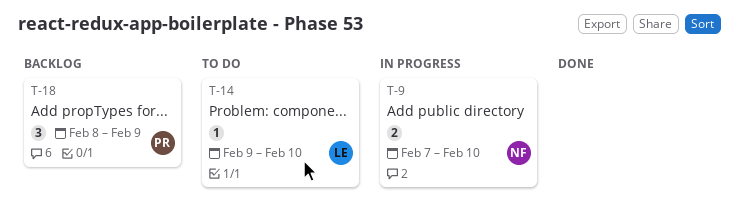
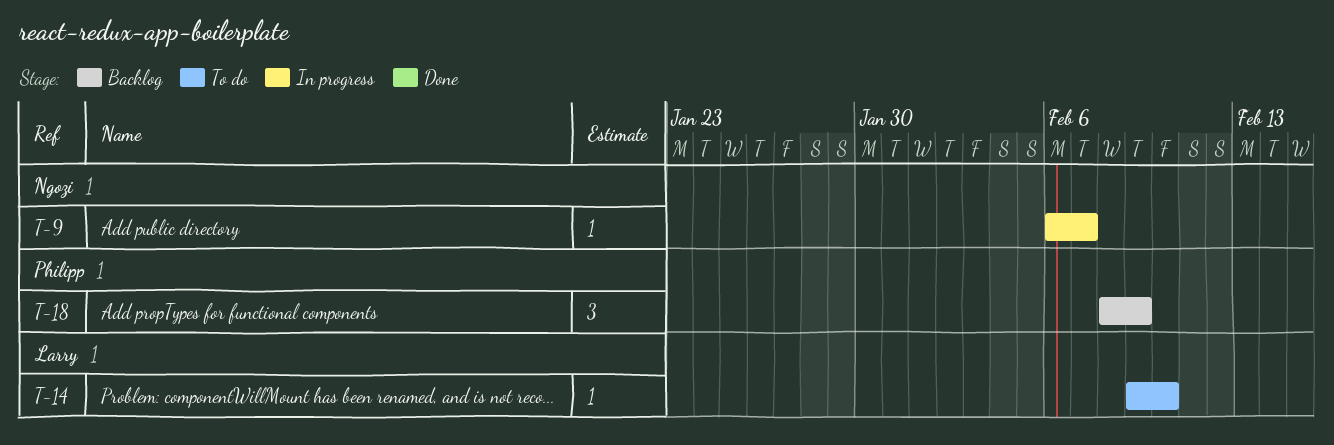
T-9, estimate: 2 -> 1
T-9, start: Feb 7 -> Feb 6
T-9, due: Feb 10 -> Feb 7

